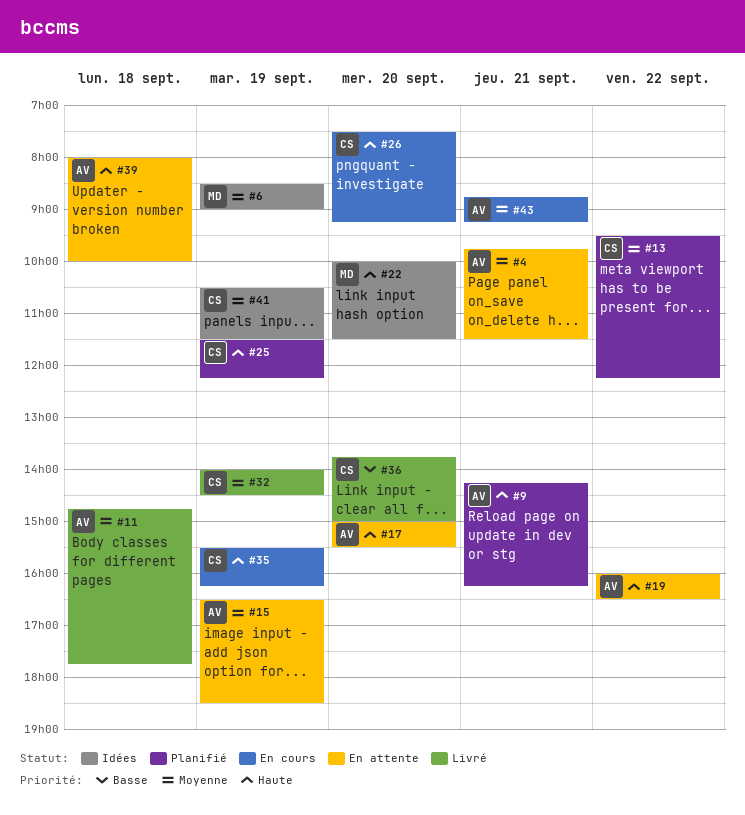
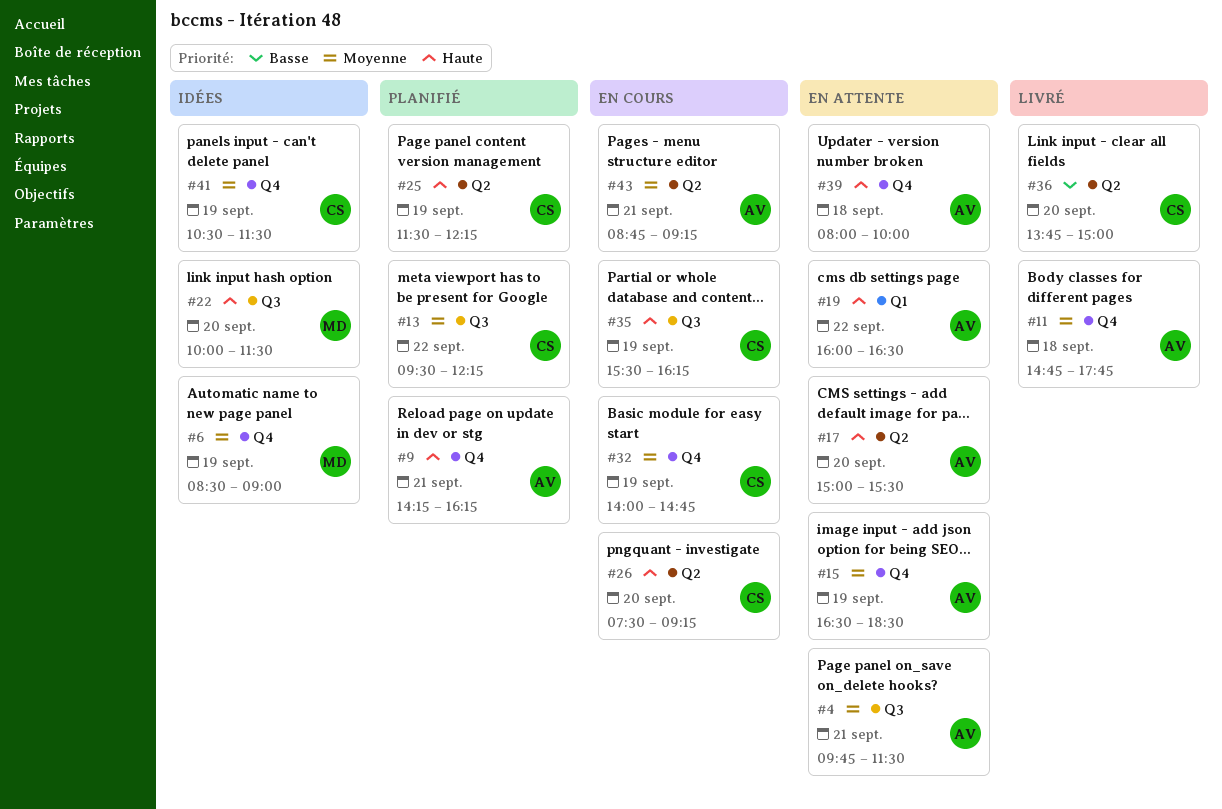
#32, status: Livré -> En cours
#32, ends: 14:30 -> 14:45

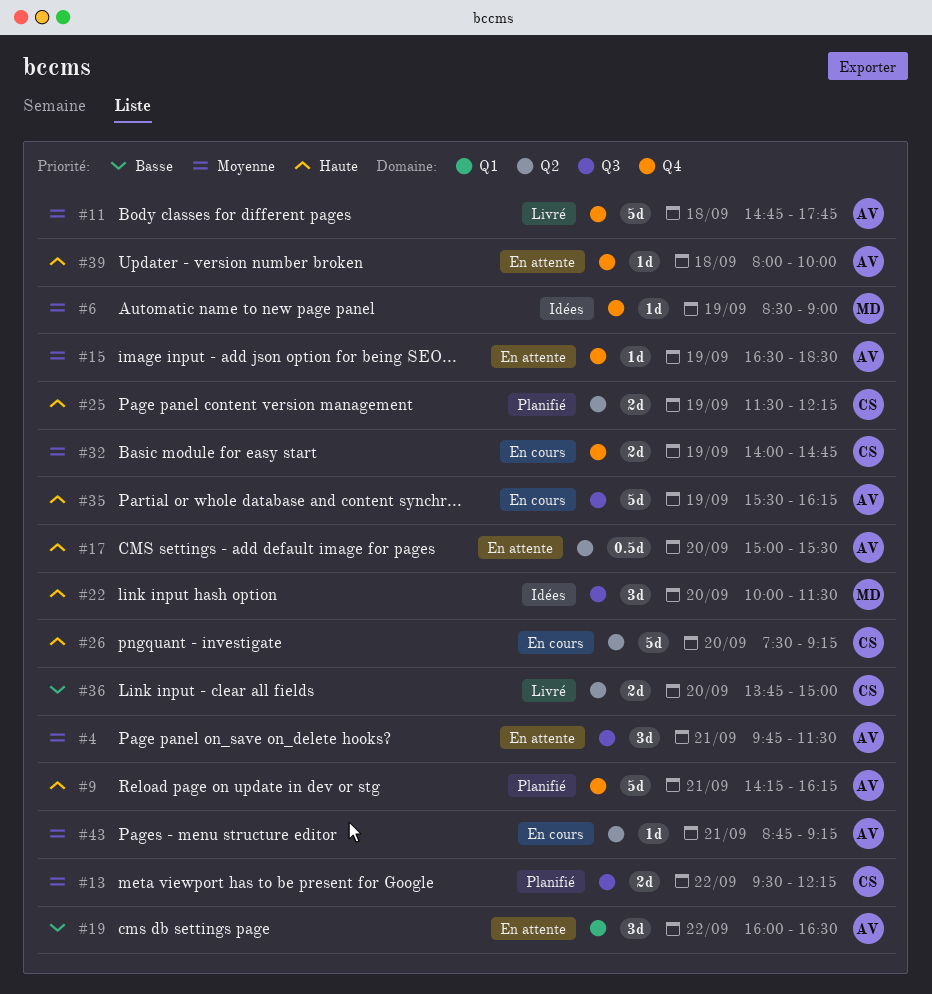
#19, priority: Haute -> Basse
#35, owner: CS -> AV
#41: present -> none

